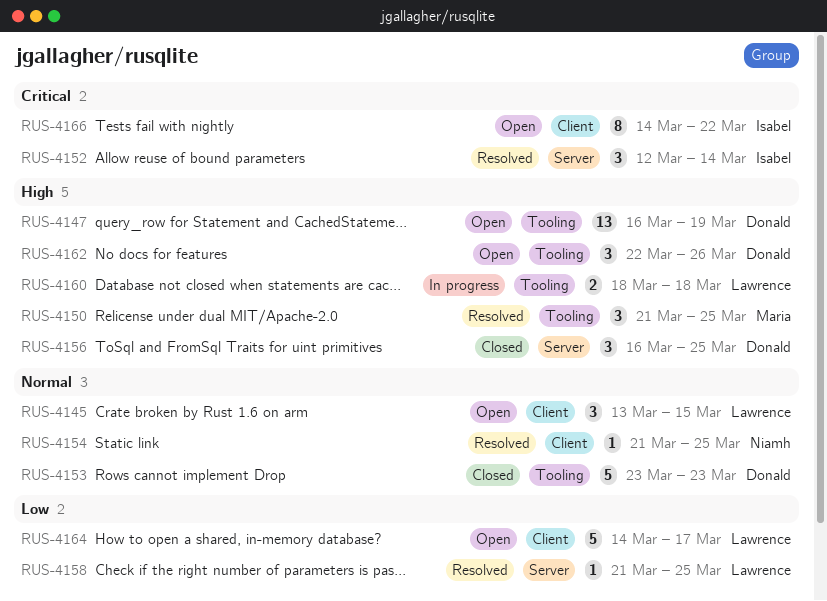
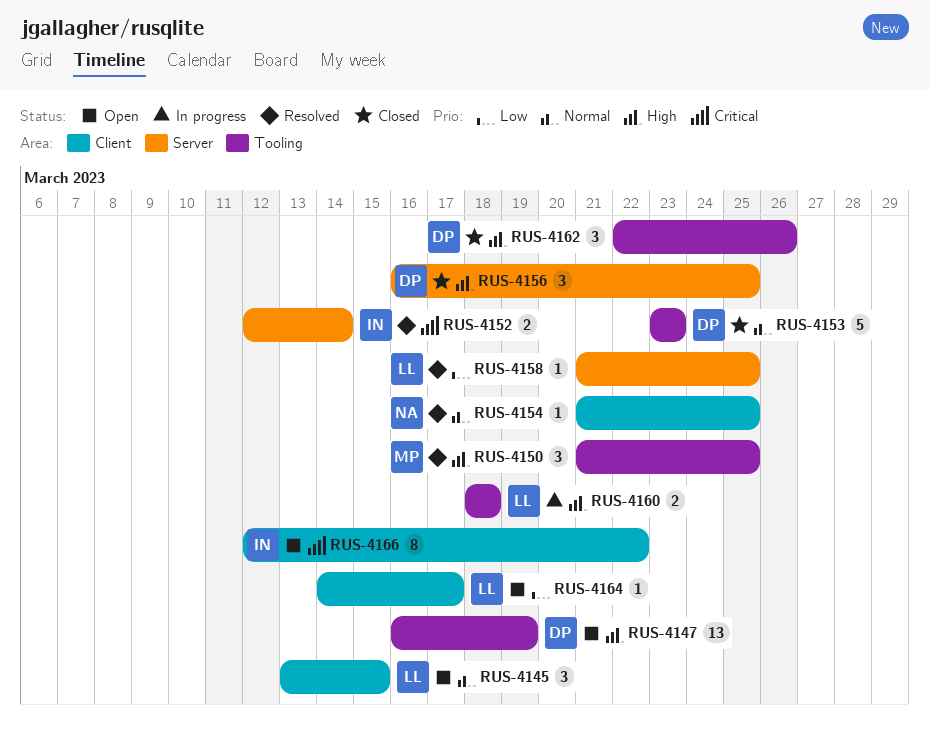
RUS-4152, estimate: 3 -> 2
RUS-4162, status: Open -> Closed
RUS-4164, estimate: 5 -> 1
RUS-4166, start: Mar 14 -> Mar 12

